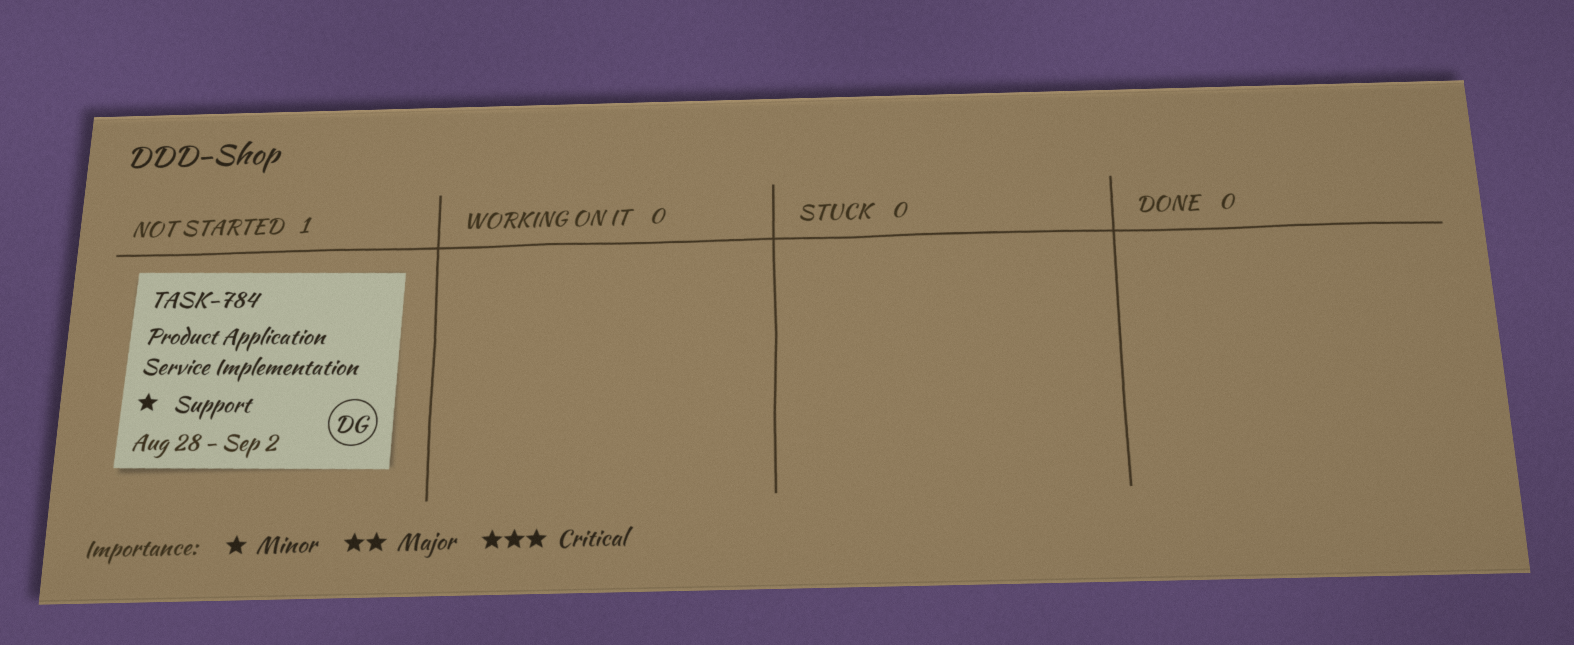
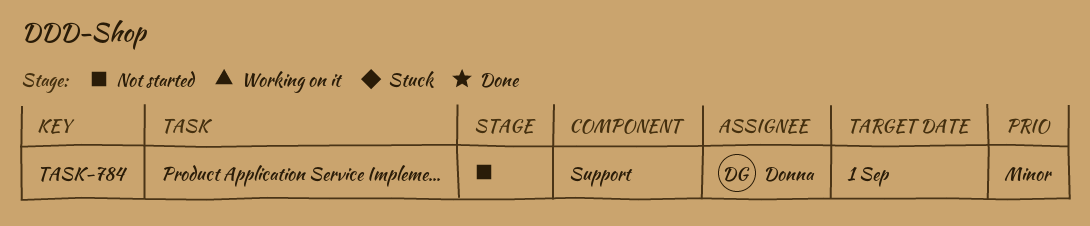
TASK-784, due: Sep 2 -> Sep 1

